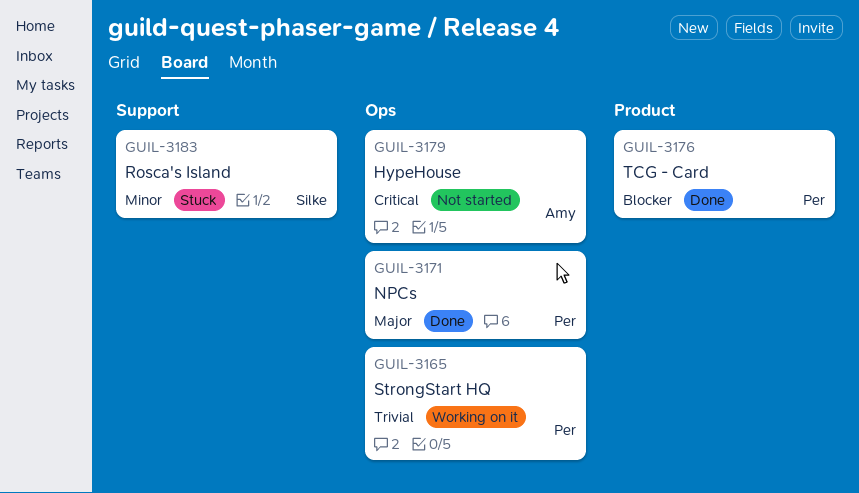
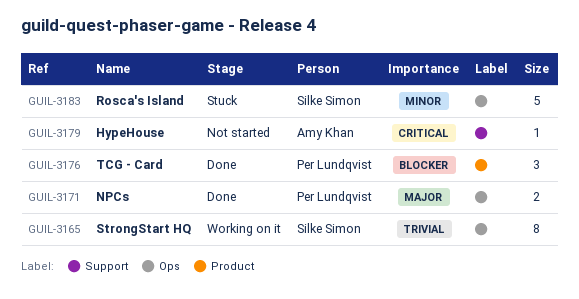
GUIL-3165, owner: Per Lundqvist -> Silke Simon
GUIL-3179, label: Ops -> Support
GUIL-3183, label: Support -> Ops

